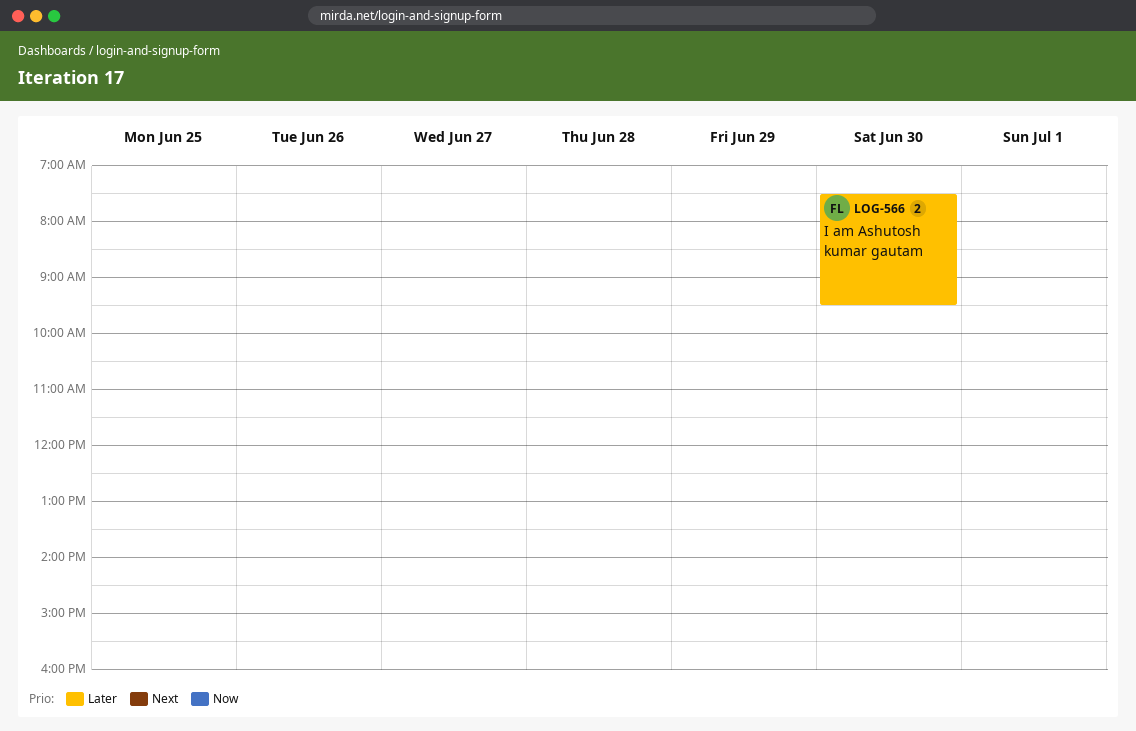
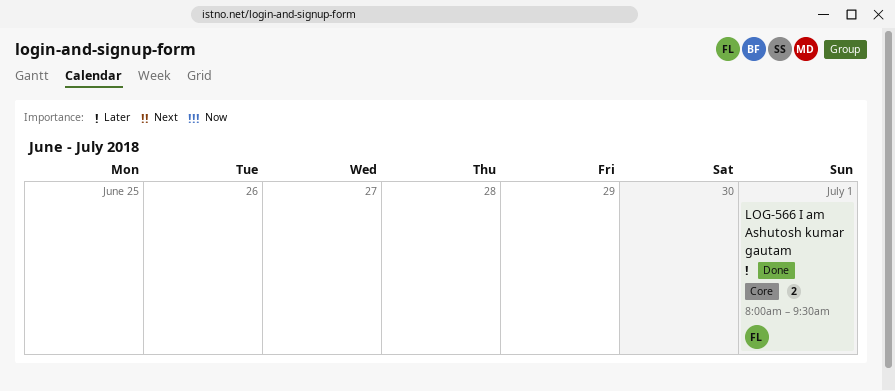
LOG-566, day: Jun 30 -> Jul 1
LOG-566, begins: 07:30 -> 08:00

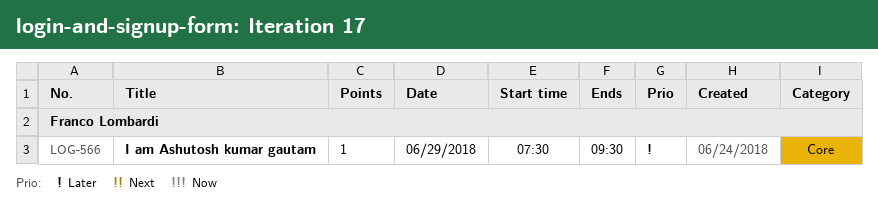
LOG-566, estimate: 2 -> 1
LOG-566, day: Jul 1 -> Jun 29
LOG-566, begins: 08:00 -> 07:30

